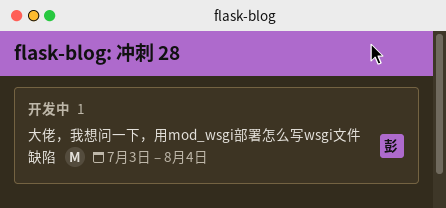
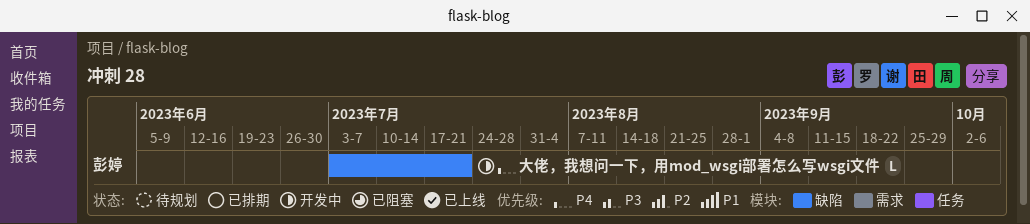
大佬，我想问一下，用mod_wsgi部署怎么写wsgi文件, estimate: M -> L
大佬，我想问一下，用mod_wsgi部署怎么写wsgi文件, due: Aug 4 -> Jul 21

